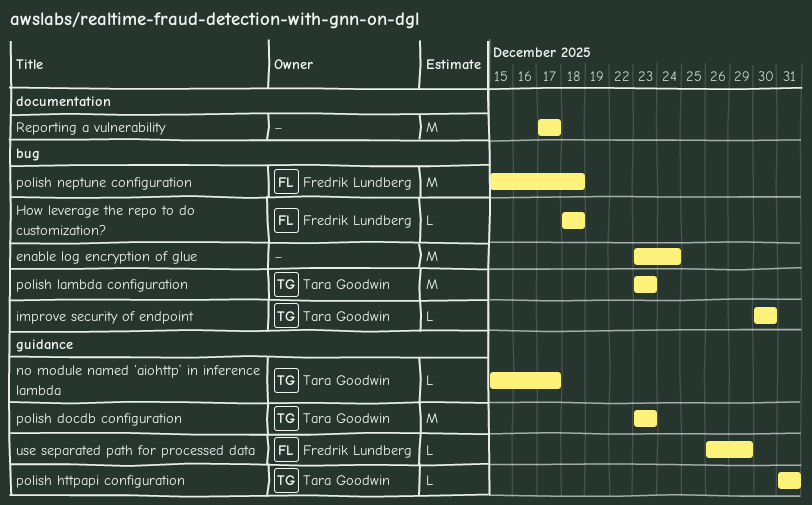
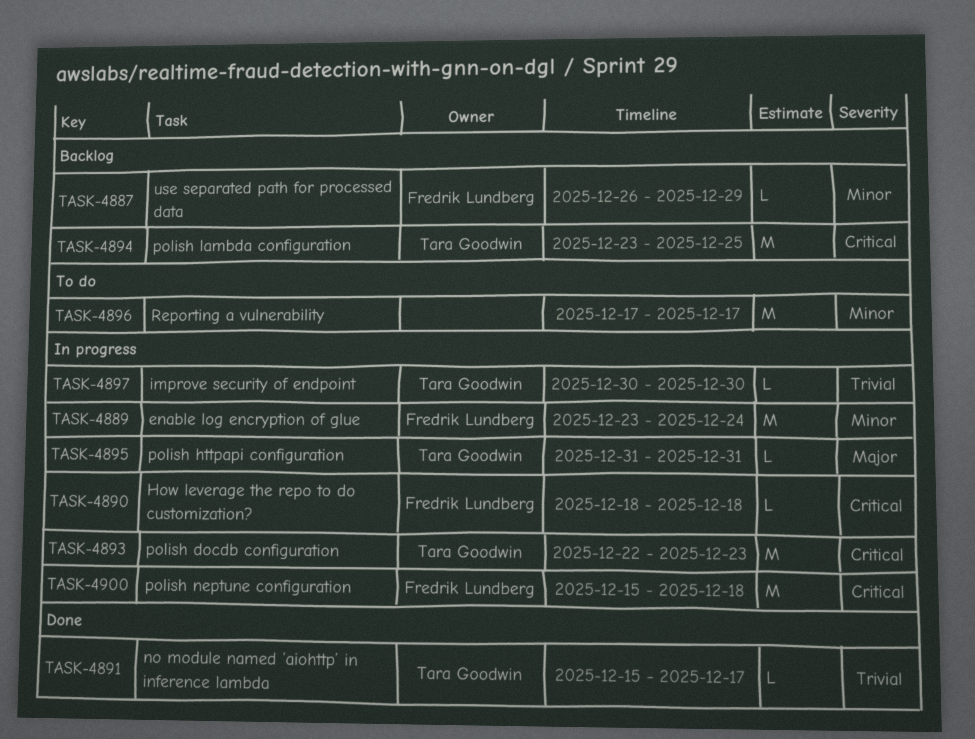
enable log encryption of glue, owner: none -> Fredrik Lundberg
polish docdb configuration, start: Dec 23 -> Dec 22
polish lambda configuration, due: Dec 23 -> Dec 25

